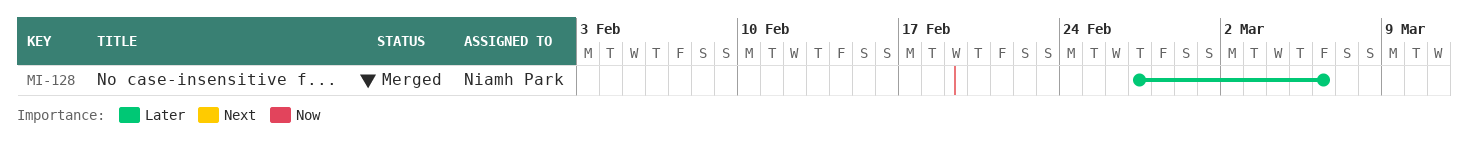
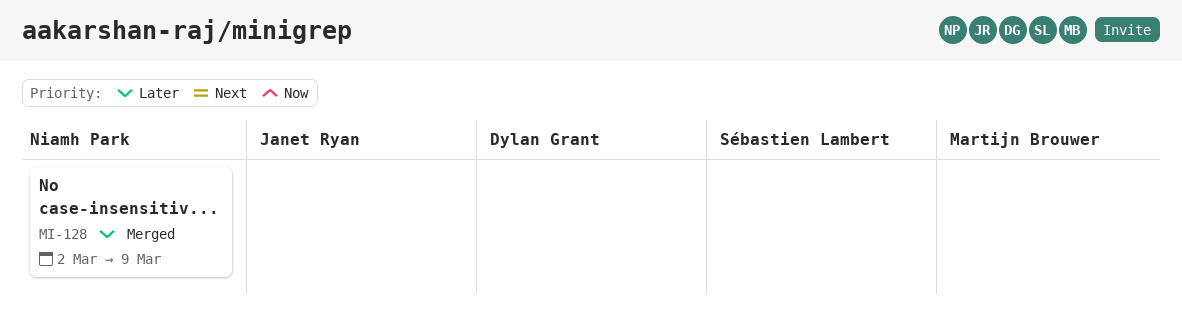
MI-128, start: Feb 27 -> Mar 2
MI-128, due: Mar 6 -> Mar 9

